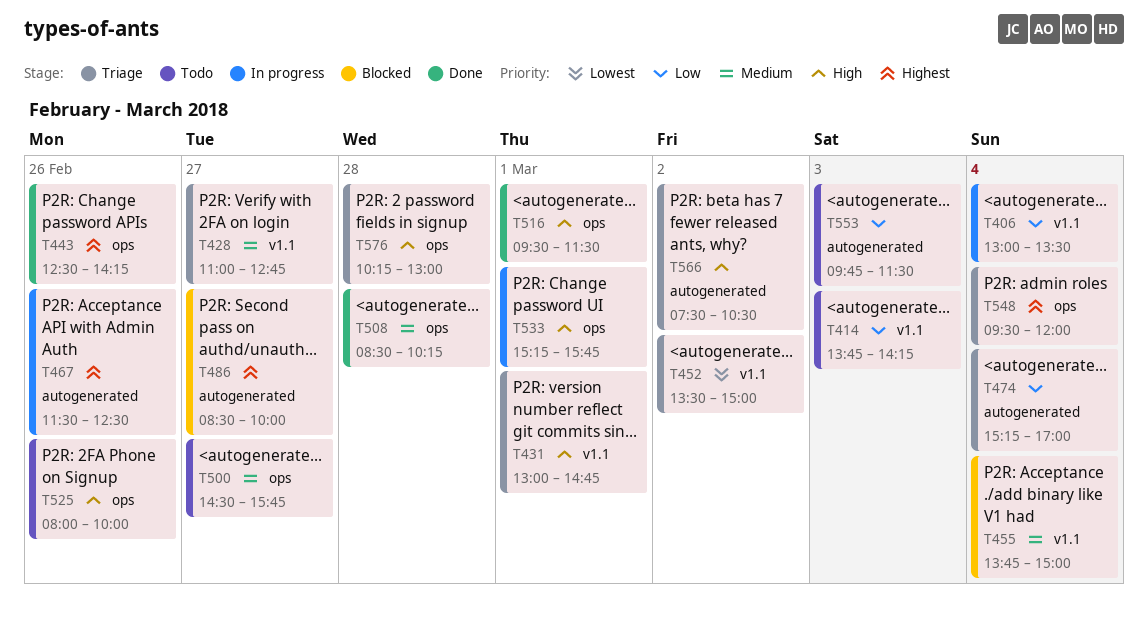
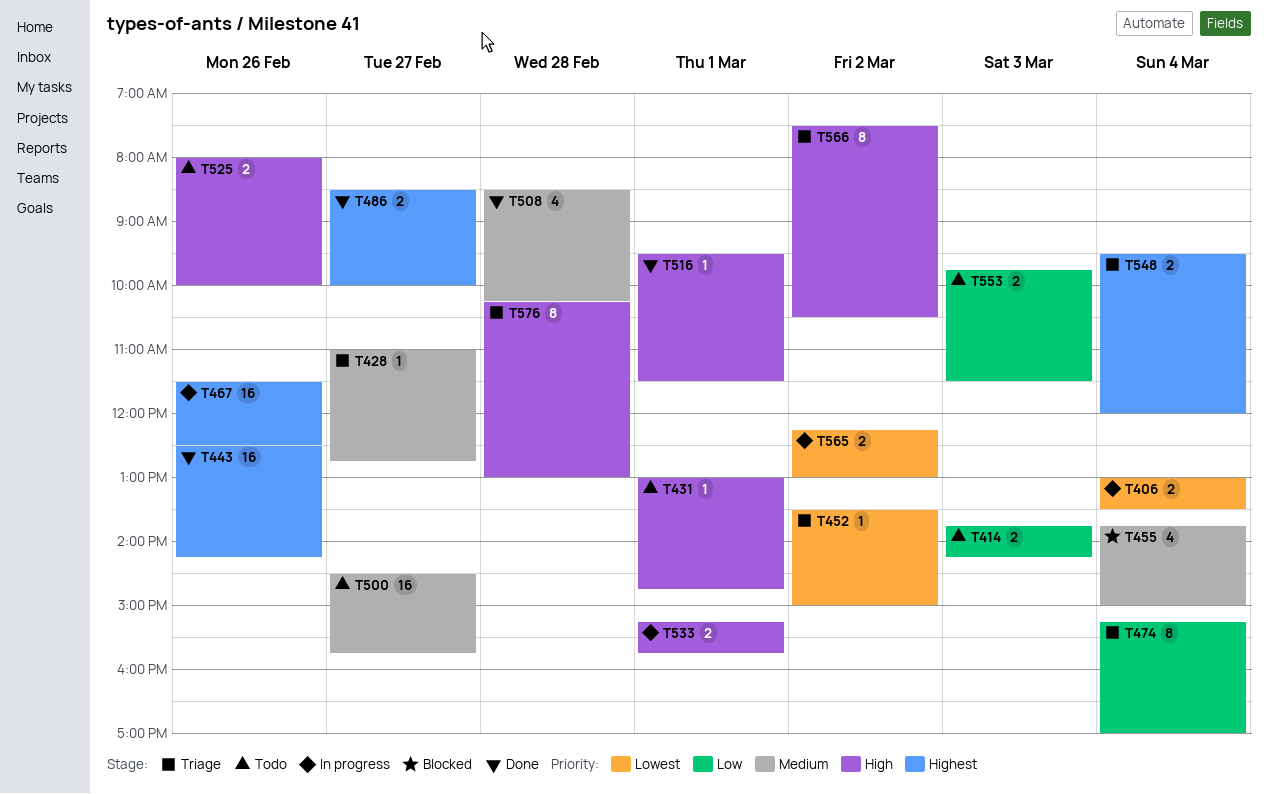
T406, priority: Low -> Lowest
T431, status: Triage -> Todo
T486, status: Blocked -> Done
T565: none -> present

